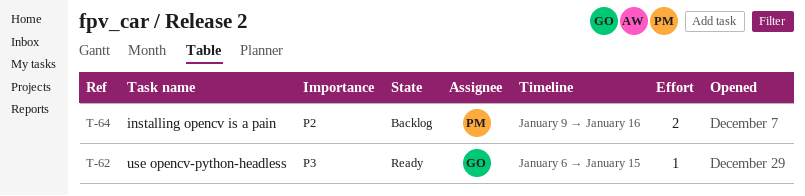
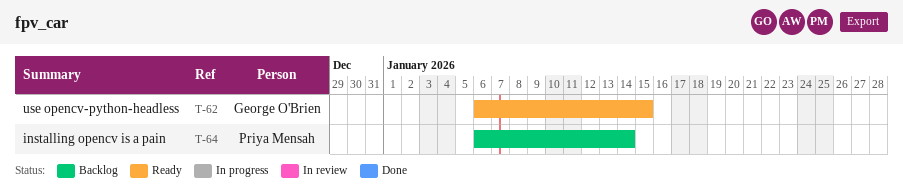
T-64, start: Jan 9 -> Jan 6
T-64, due: Jan 16 -> Jan 14

